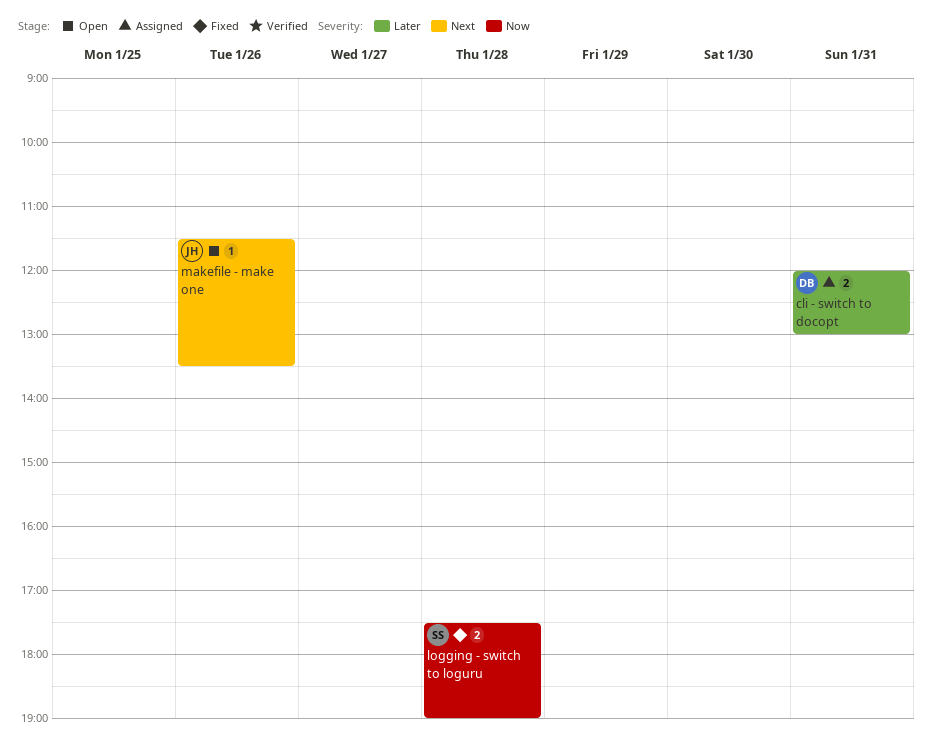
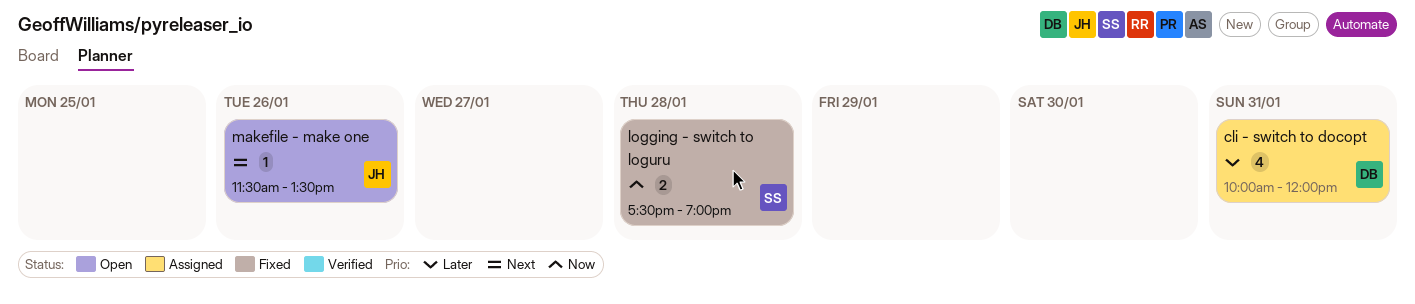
cli - switch to docopt, estimate: 2 -> 4
cli - switch to docopt, begins: 12:00 -> 10:00
cli - switch to docopt, ends: 13:00 -> 12:00

